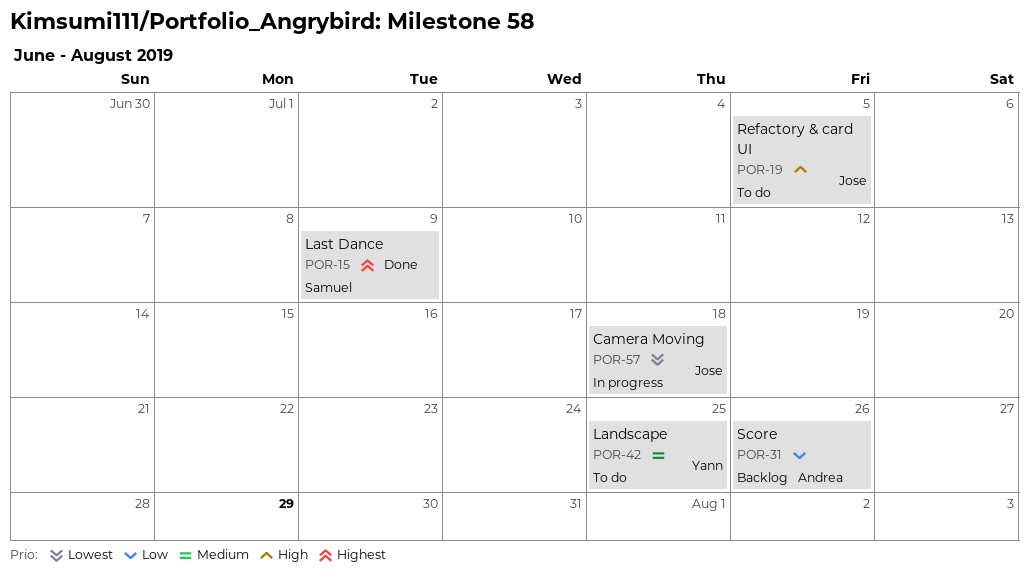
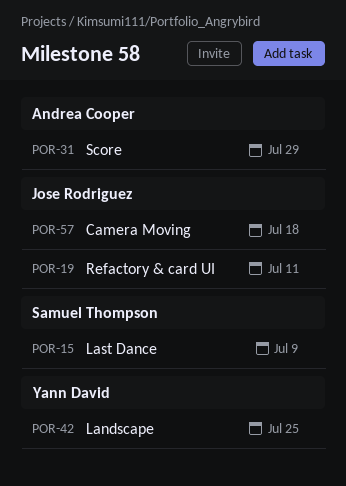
POR-19, due: Jul 5 -> Jul 11
POR-31, due: Jul 26 -> Jul 29

